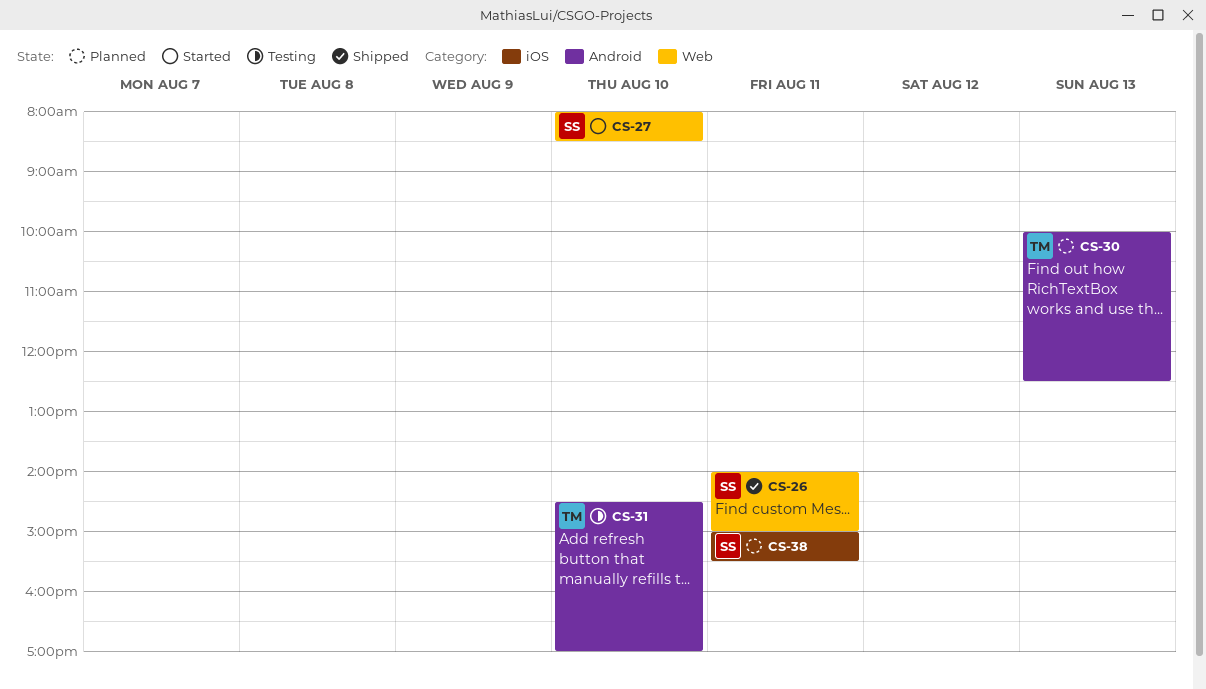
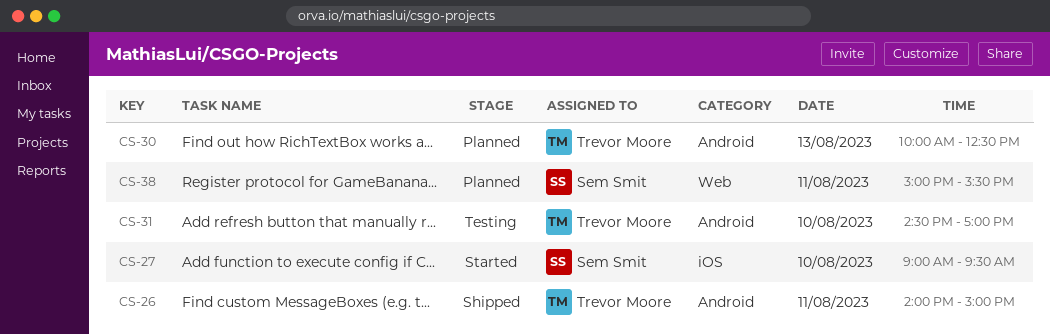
CS-26, owner: Sem Smit -> Trevor Moore
CS-26, label: Web -> Android
CS-27, label: Web -> iOS
CS-27, begins: 08:00 -> 09:00
CS-27, ends: 08:30 -> 09:30
CS-38, label: iOS -> Web

